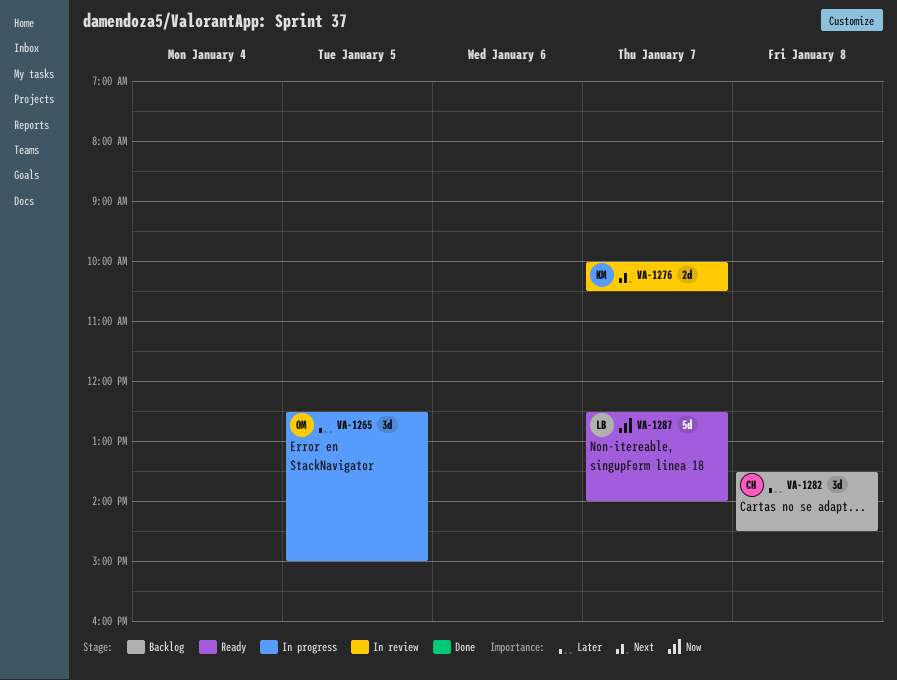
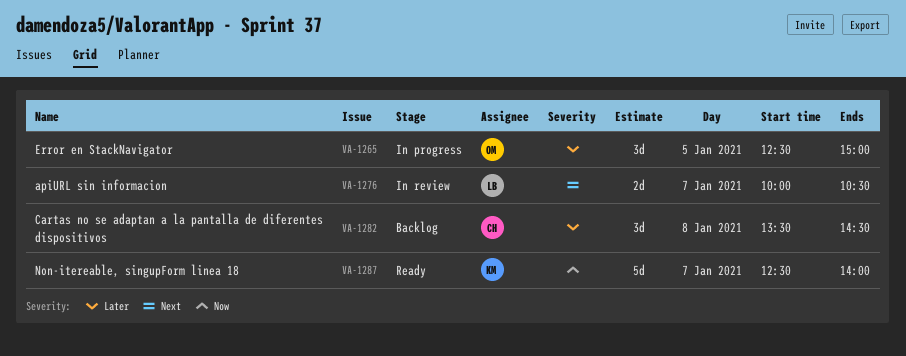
VA-1276, owner: KM -> LB
VA-1287, owner: LB -> KM

